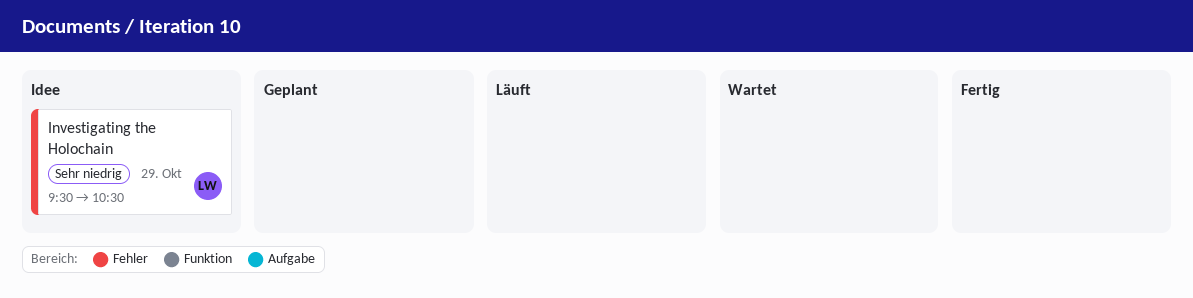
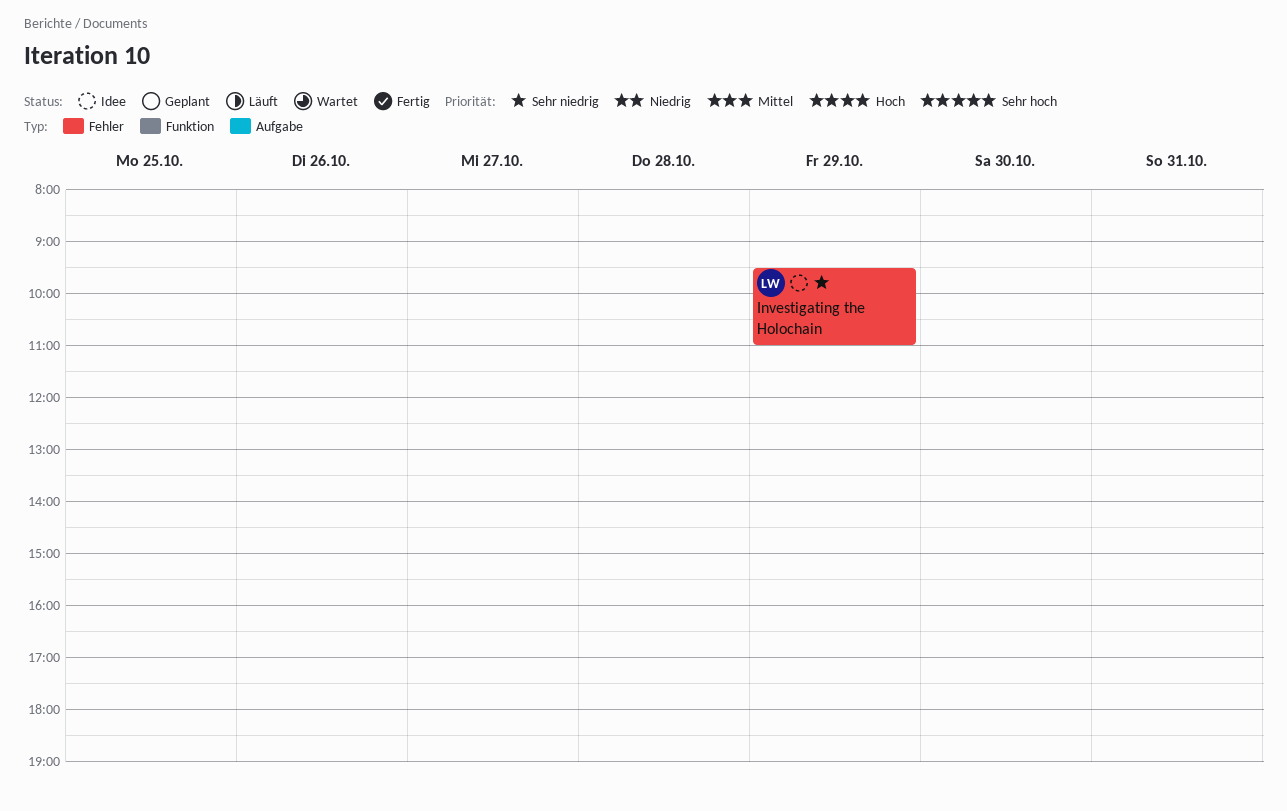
Investigating the Holochain, ends: 10:30 -> 11:00

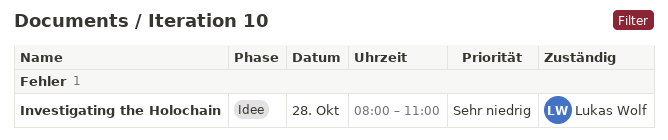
Investigating the Holochain, day: Oct 29 -> Oct 28
Investigating the Holochain, begins: 09:30 -> 08:00

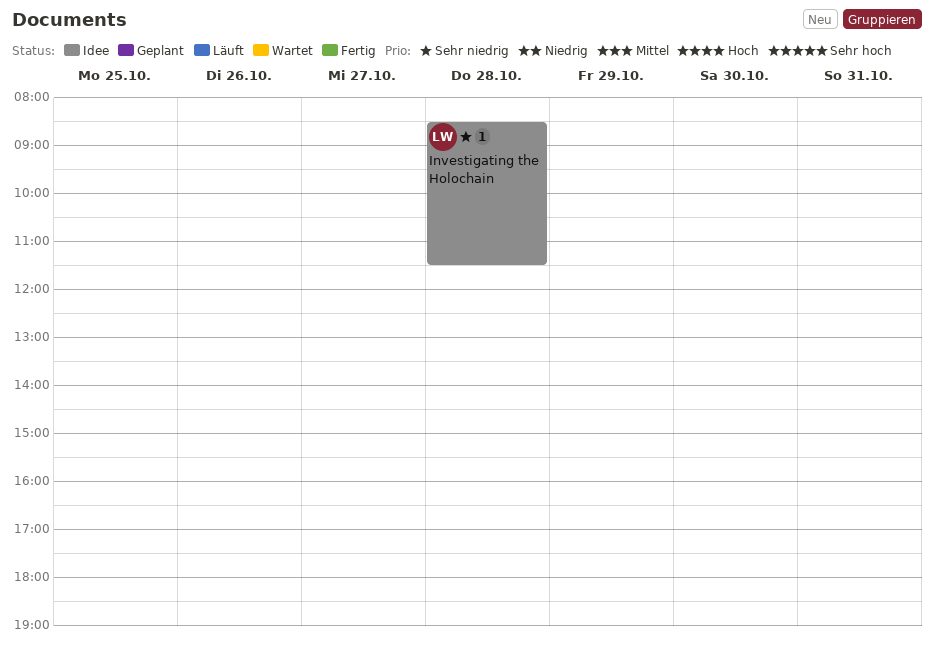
Investigating the Holochain, begins: 08:00 -> 08:30
Investigating the Holochain, ends: 11:00 -> 11:30

